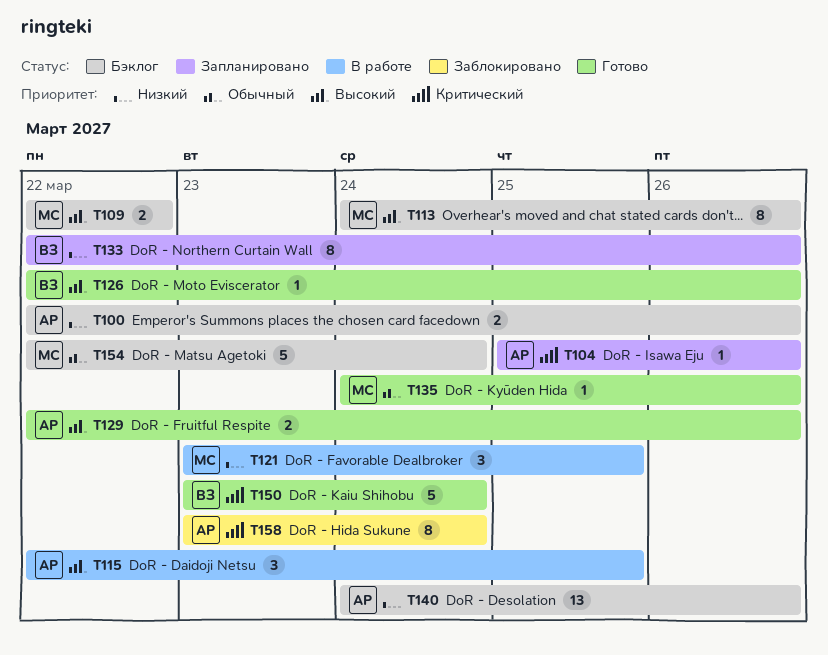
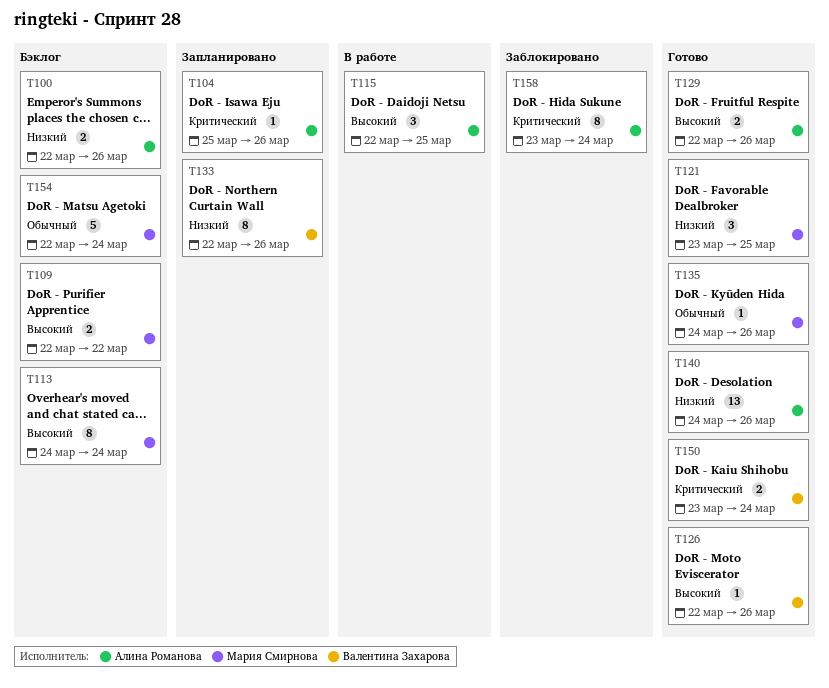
T113, due: Mar 26 -> Mar 24
T121, status: В работе -> Готово
T140, status: Бэклог -> Готово
T150, estimate: 5 -> 2

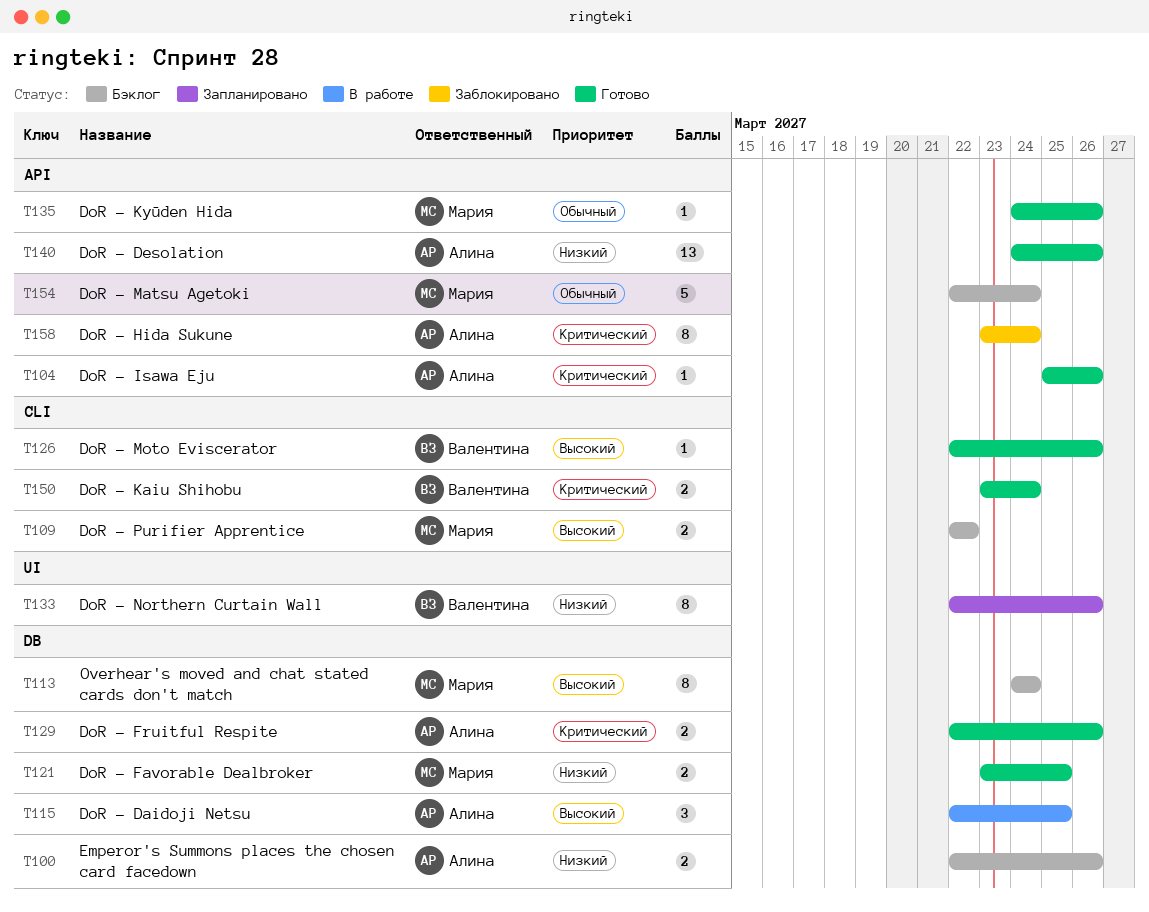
T104, status: Запланировано -> Готово
T121, estimate: 3 -> 2
T129, priority: Высокий -> Критический

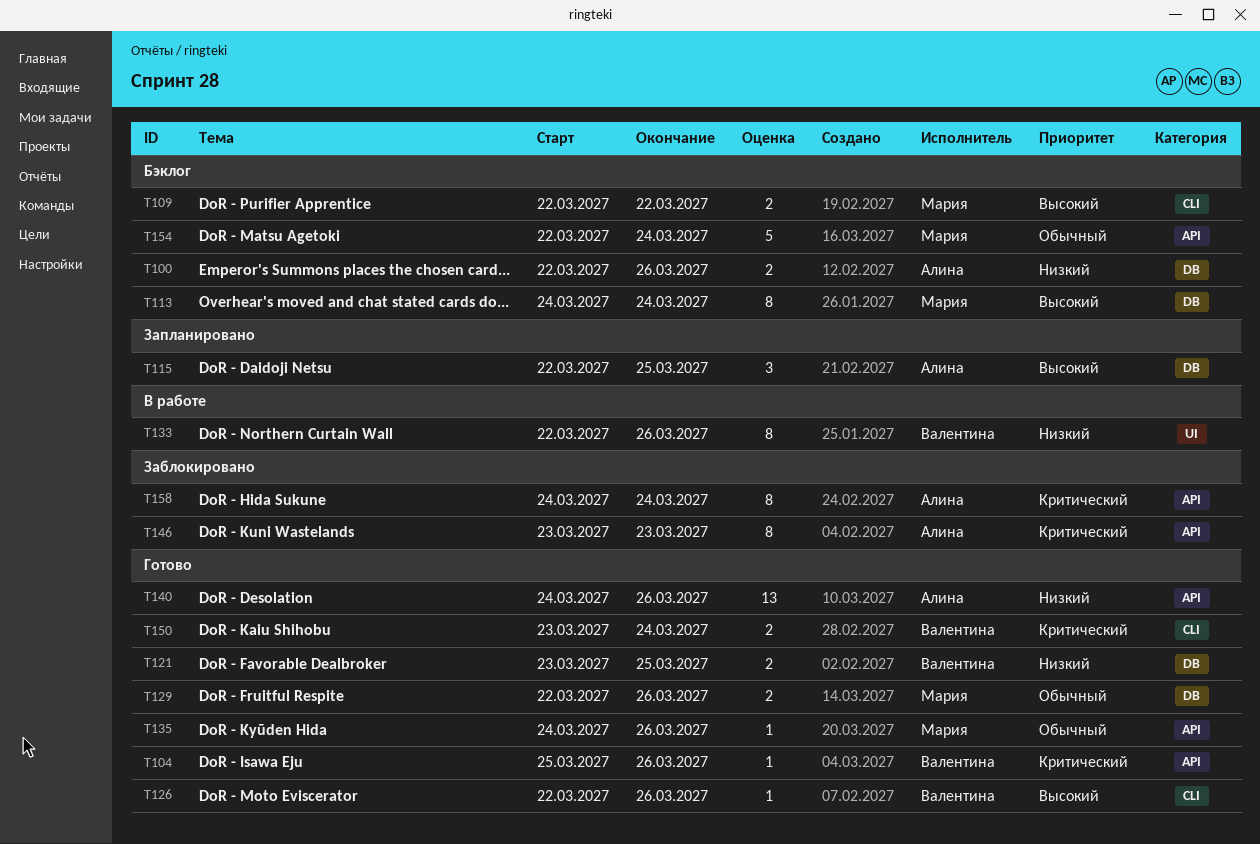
T104, owner: Алина -> Валентина
T115, status: В работе -> Запланировано
T121, owner: Мария -> Валентина
T129, owner: Алина -> Мария
T129, priority: Критический -> Обычный
T133, status: Запланировано -> В работе
T146: none -> present
T158, start: Mar 23 -> Mar 24

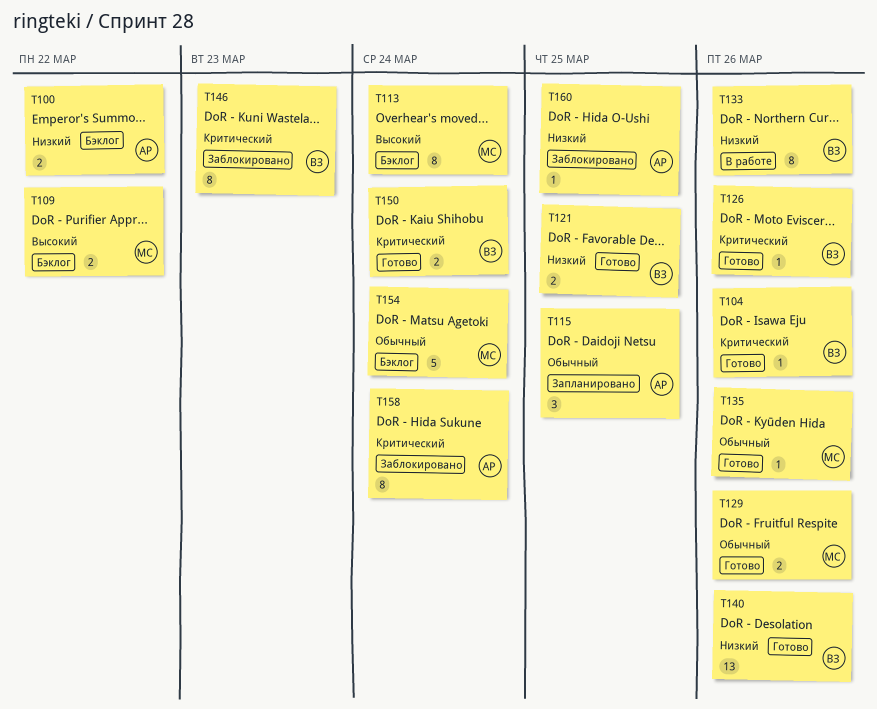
T100, due: Mar 26 -> Mar 22
T115, priority: Высокий -> Обычный
T126, priority: Высокий -> Критический
T140, owner: Алина -> Валентина
T146, owner: Алина -> Валентина
T160: none -> present

